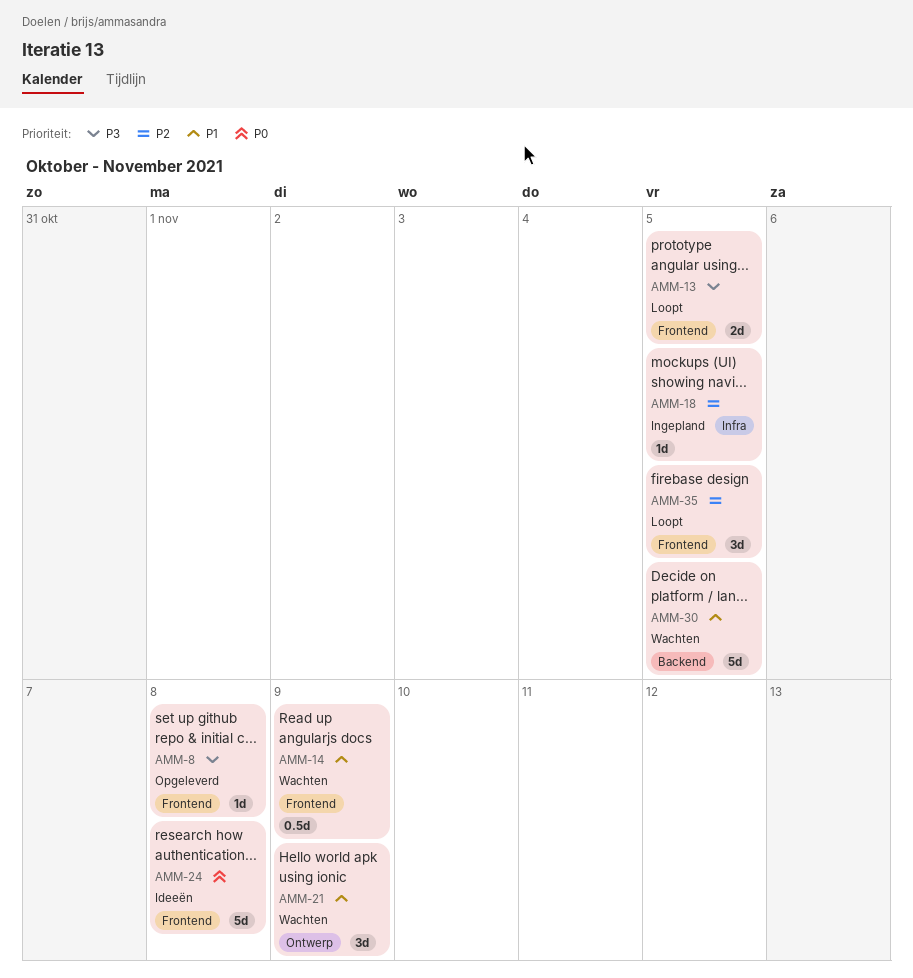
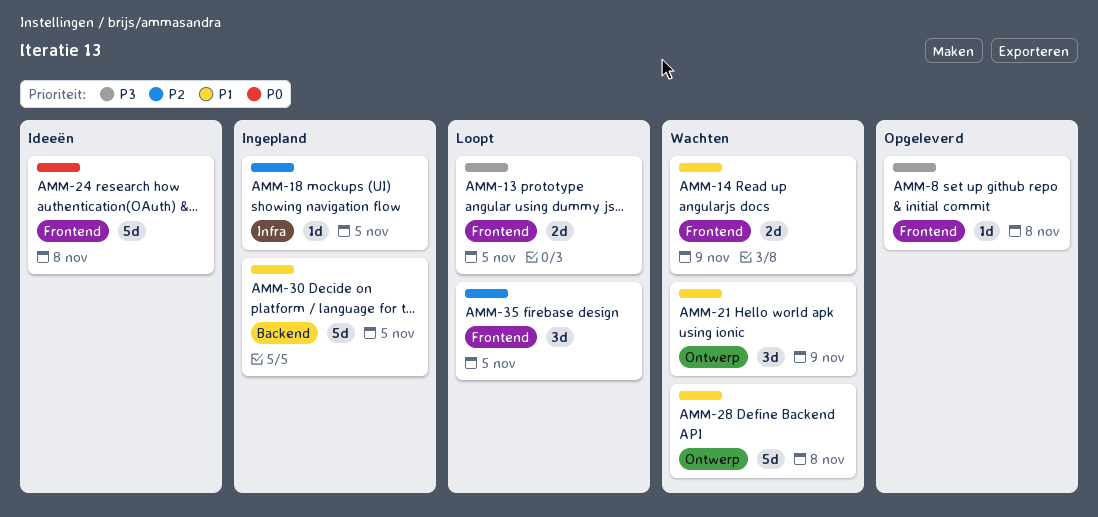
AMM-14, estimate: 0.5d -> 2d
AMM-28: none -> present
AMM-30, status: Wachten -> Ingepland

